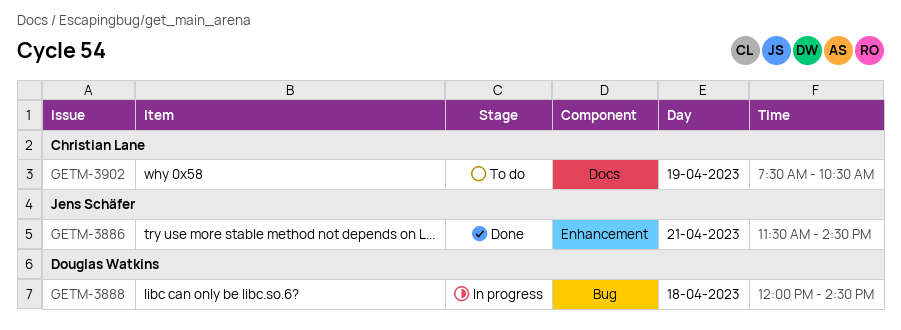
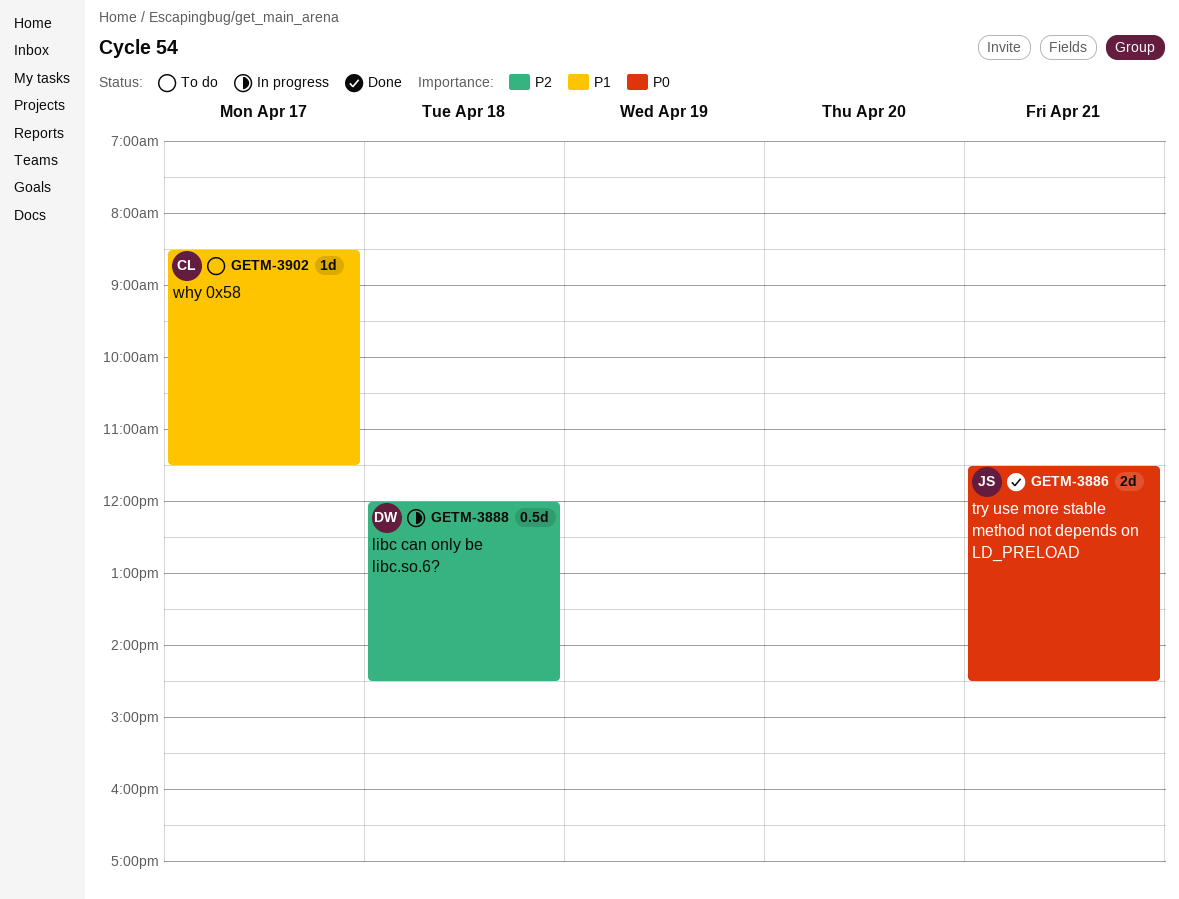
GETM-3902, day: Apr 19 -> Apr 17
GETM-3902, begins: 07:30 -> 08:30
GETM-3902, ends: 10:30 -> 11:30

